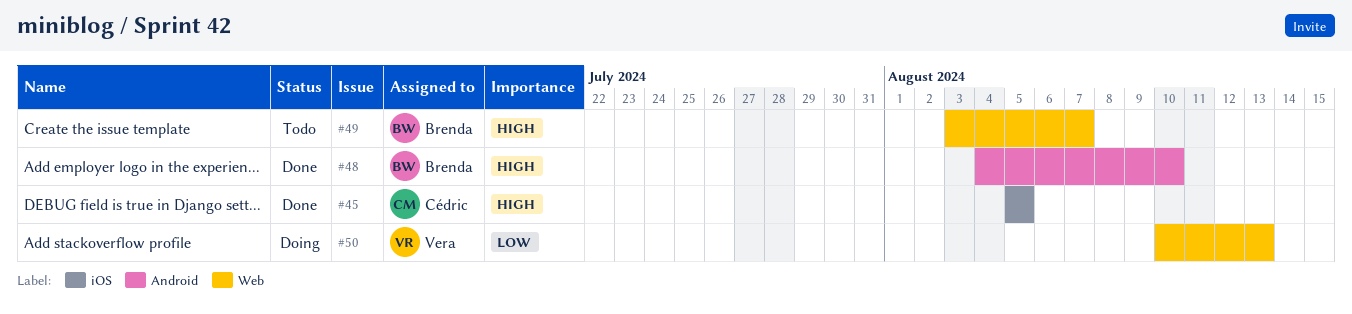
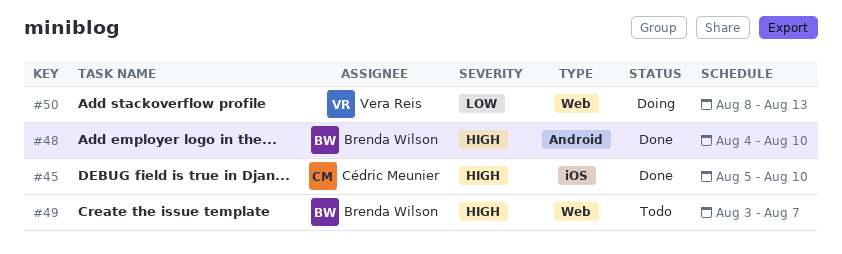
#45, due: Aug 5 -> Aug 10
#50, start: Aug 10 -> Aug 8

